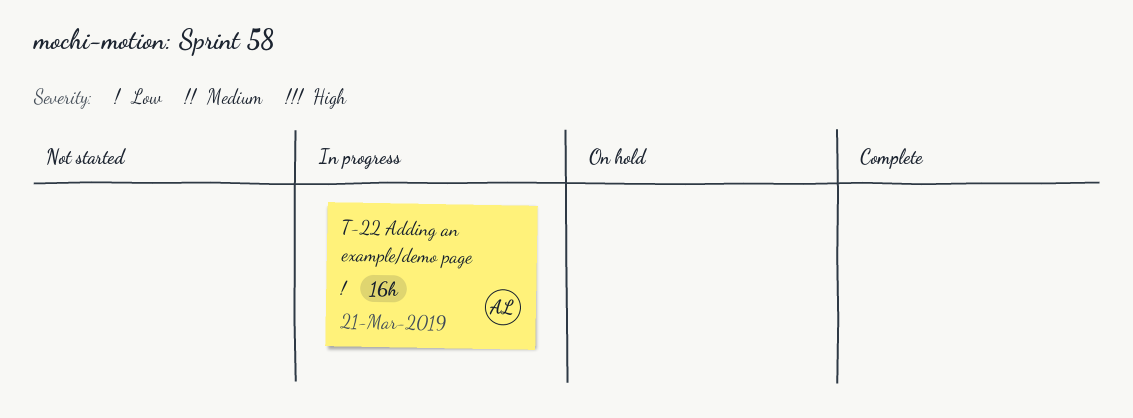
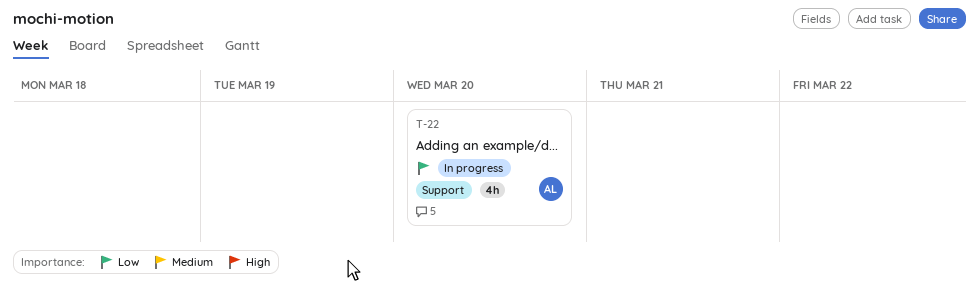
T-22, estimate: 16h -> 4h
T-22, due: Mar 21 -> Mar 20

